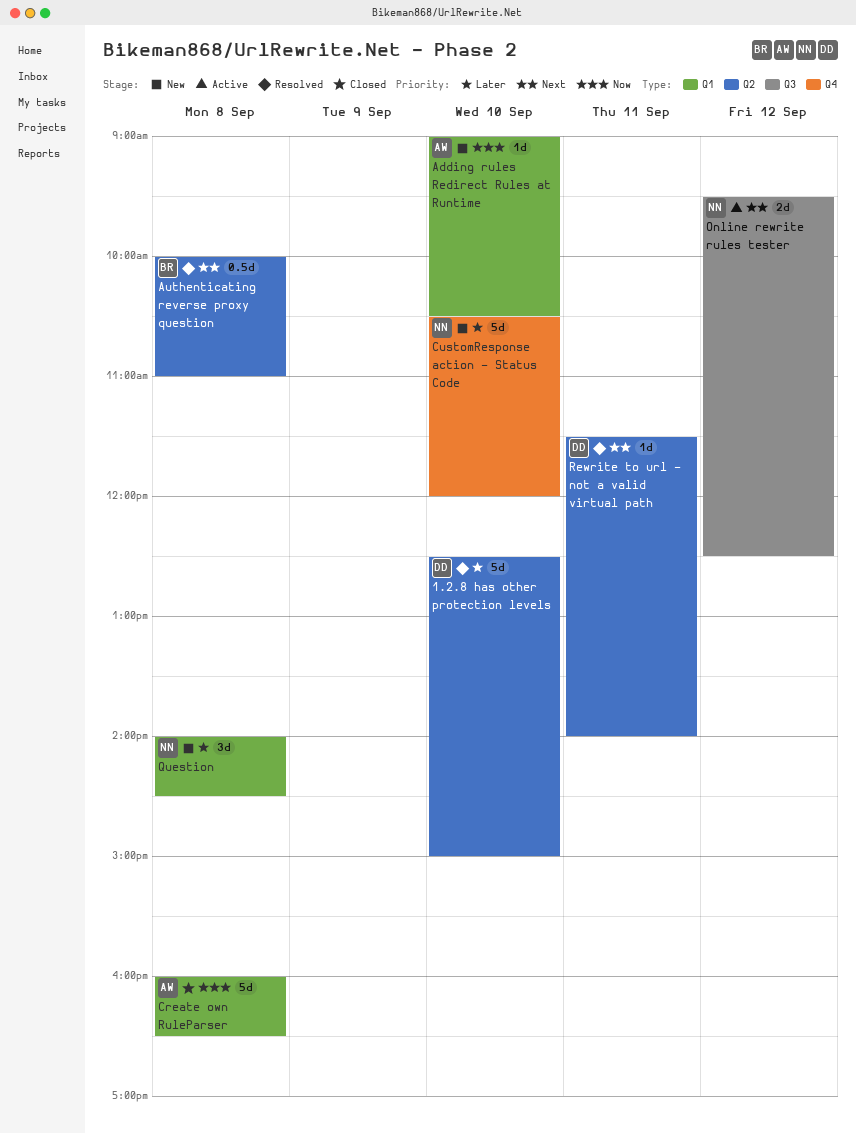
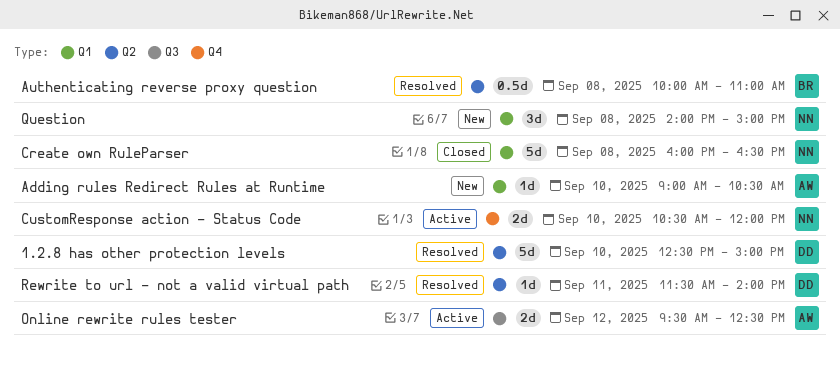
Create own RuleParser, owner: AW -> NN
CustomResponse action - Status Code, status: New -> Active
CustomResponse action - Status Code, estimate: 5d -> 2d
Online rewrite rules tester, owner: NN -> AW
Question, ends: 14:30 -> 15:00

